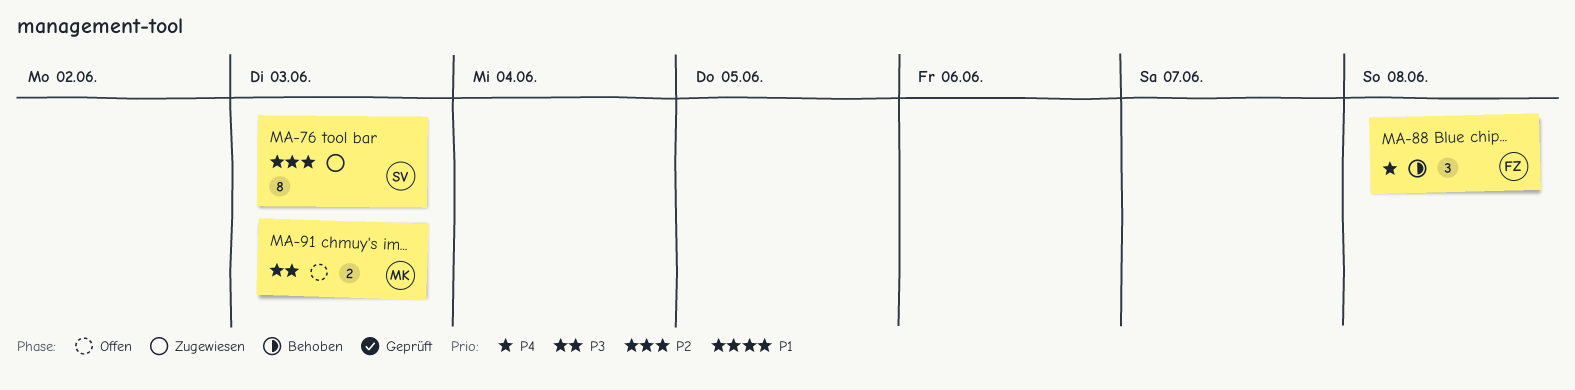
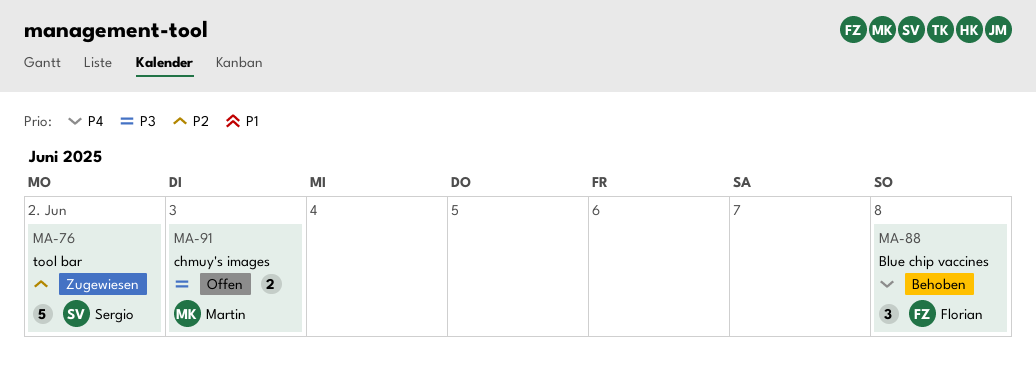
MA-76, estimate: 8 -> 5
MA-76, due: Jun 3 -> Jun 2

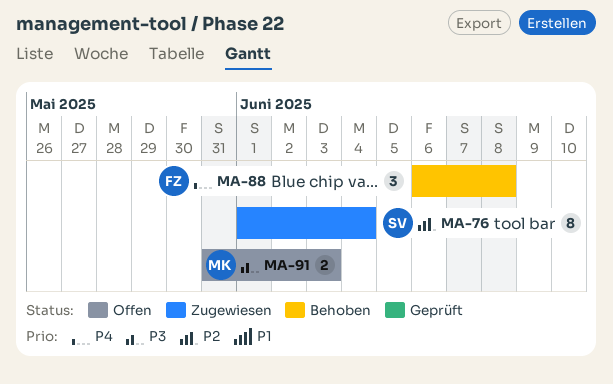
MA-76, estimate: 5 -> 8
MA-76, due: Jun 2 -> Jun 4

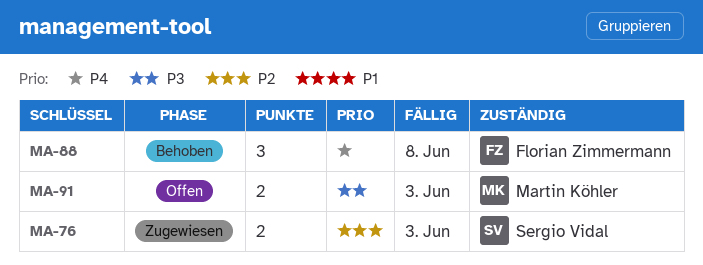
MA-76, estimate: 8 -> 2
MA-76, due: Jun 4 -> Jun 3

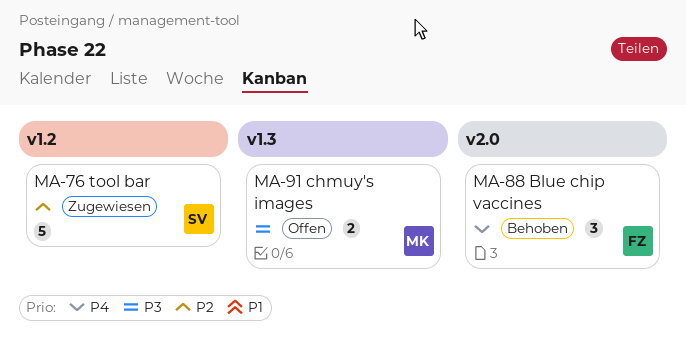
MA-76, estimate: 2 -> 5

